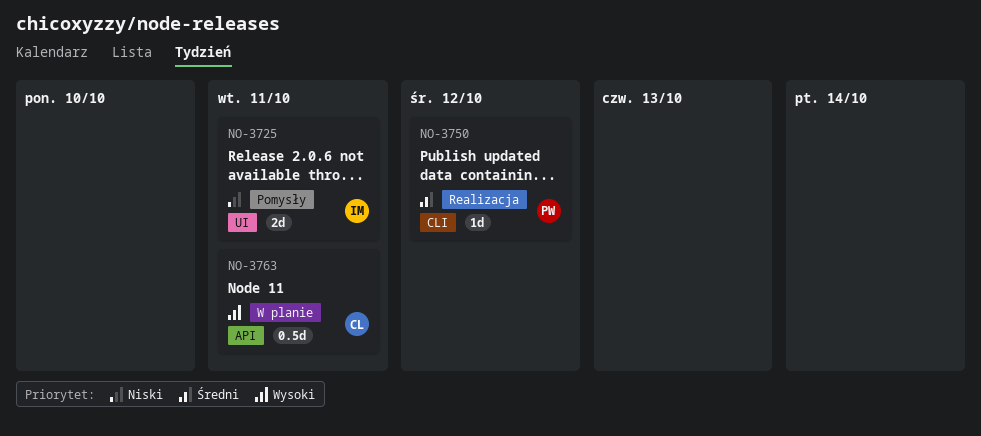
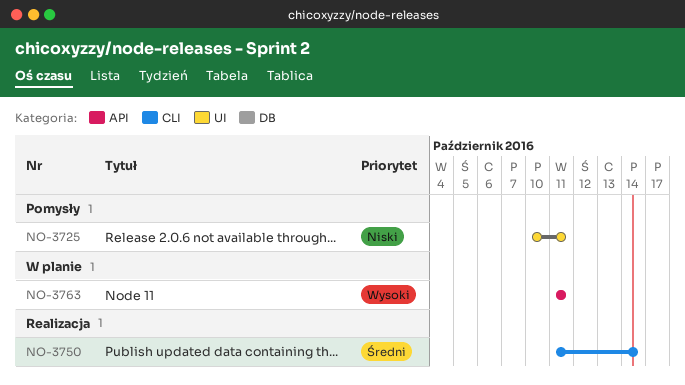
NO-3750, due: Oct 12 -> Oct 14

